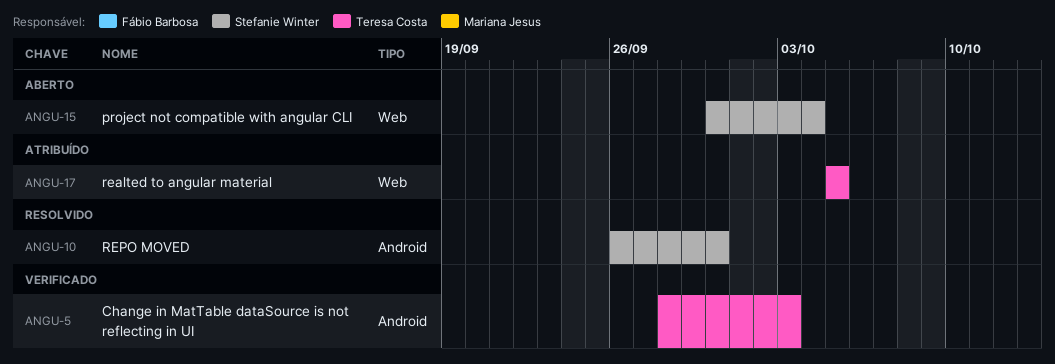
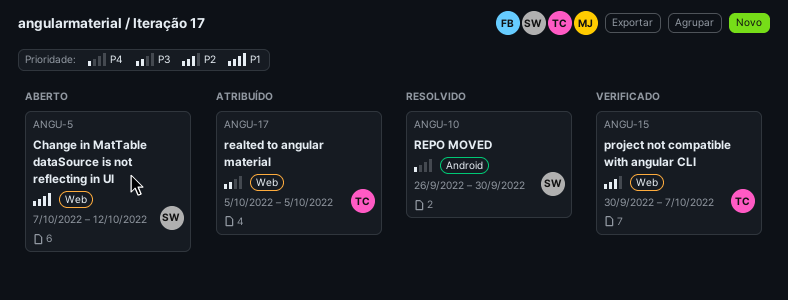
ANGU-5, status: Verificado -> Aberto
ANGU-5, owner: Teresa Costa -> Stefanie Winter
ANGU-5, label: Android -> Web
ANGU-5, start: Sep 28 -> Oct 7
ANGU-5, due: Oct 3 -> Oct 12
ANGU-15, status: Aberto -> Verificado
ANGU-15, owner: Stefanie Winter -> Teresa Costa
ANGU-15, due: Oct 4 -> Oct 7

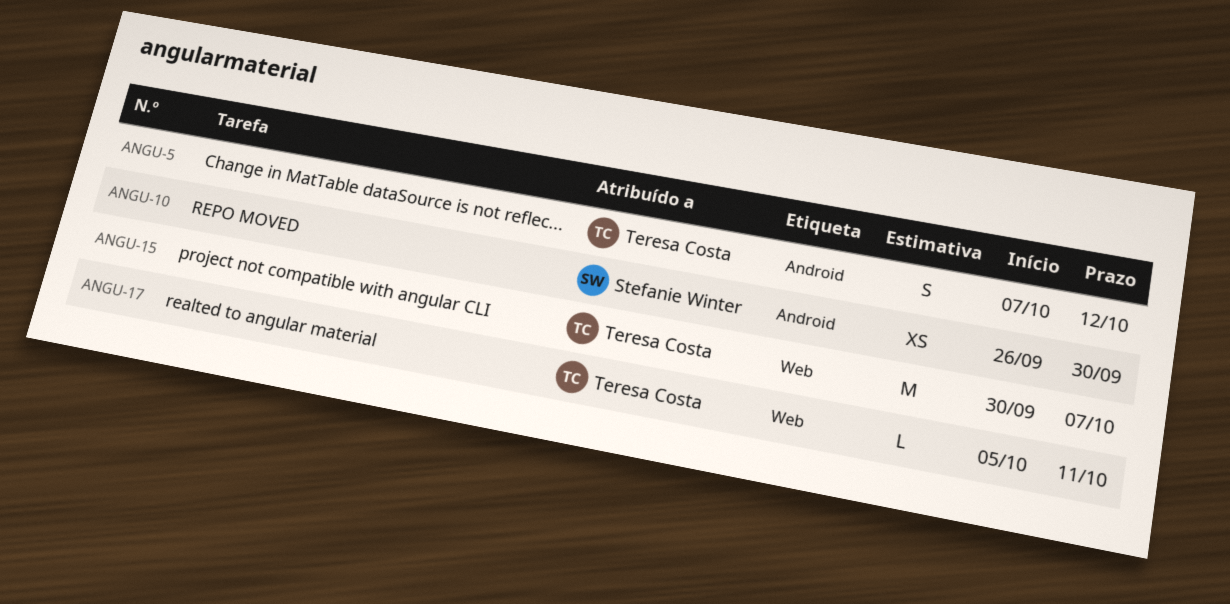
ANGU-5, owner: Stefanie Winter -> Teresa Costa
ANGU-5, label: Web -> Android
ANGU-17, due: Oct 5 -> Oct 11

